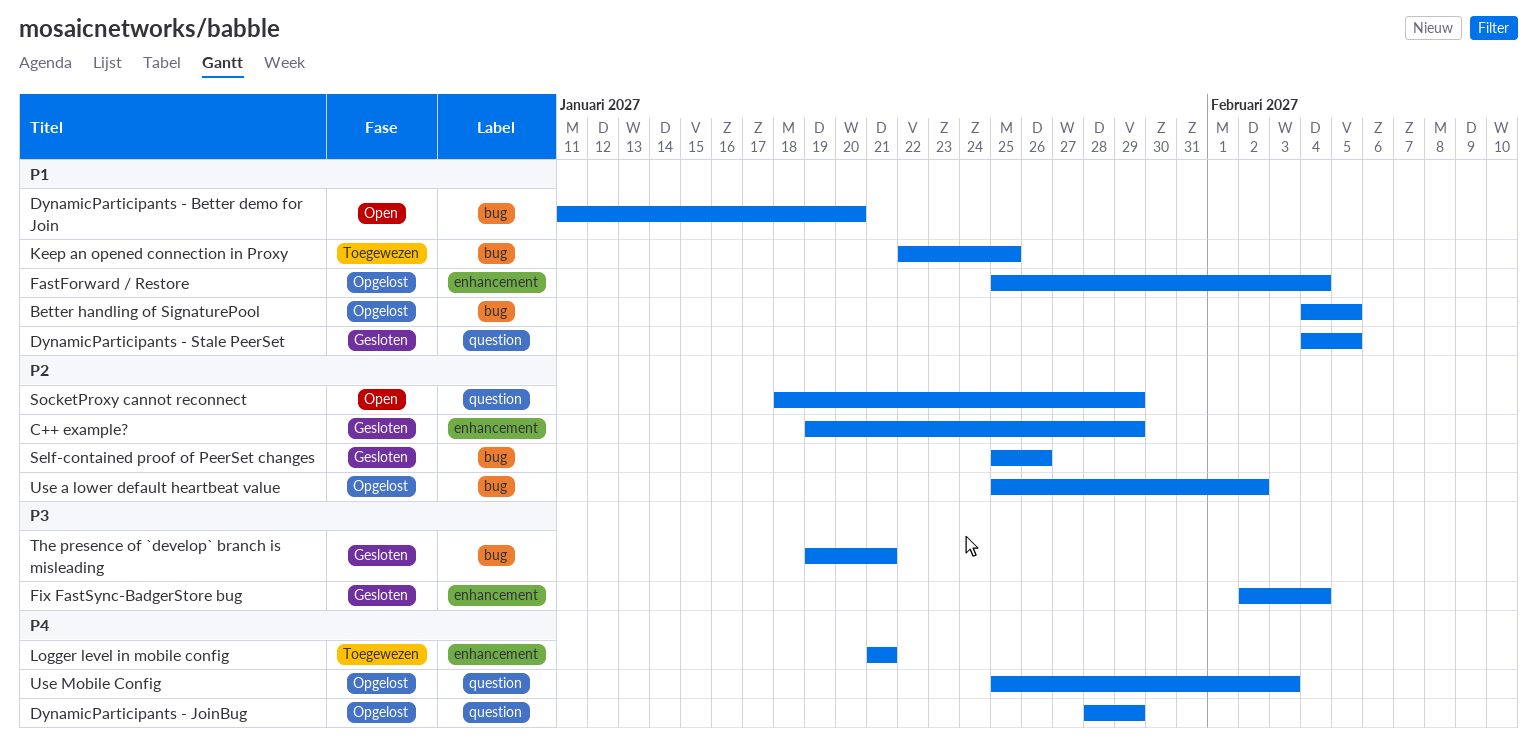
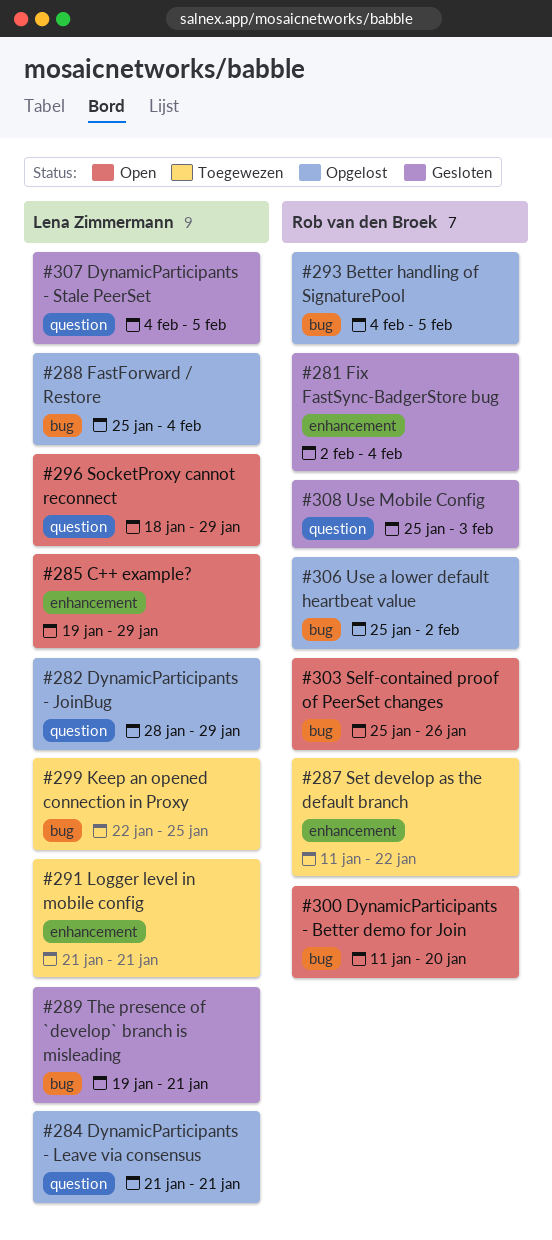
C++ example?, status: Gesloten -> Open
DynamicParticipants - Leave via consensus: none -> present
FastForward / Restore, label: enhancement -> bug
Self-contained proof of PeerSet changes, status: Gesloten -> Open
Set develop as the default branch: none -> present
Use Mobile Config, status: Opgelost -> Gesloten

